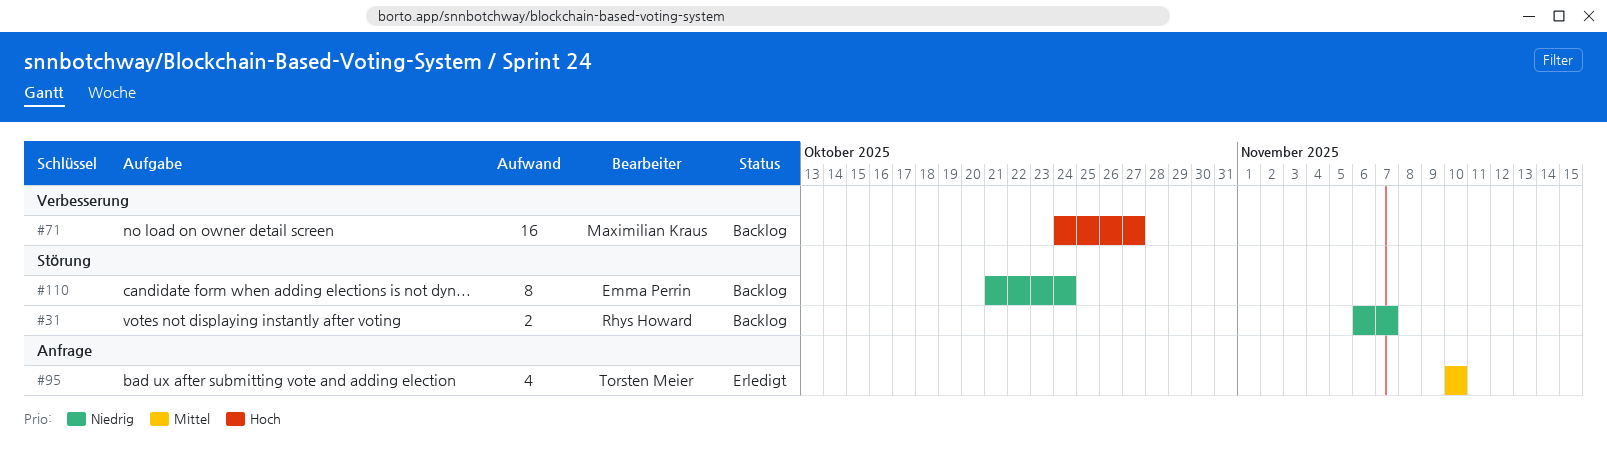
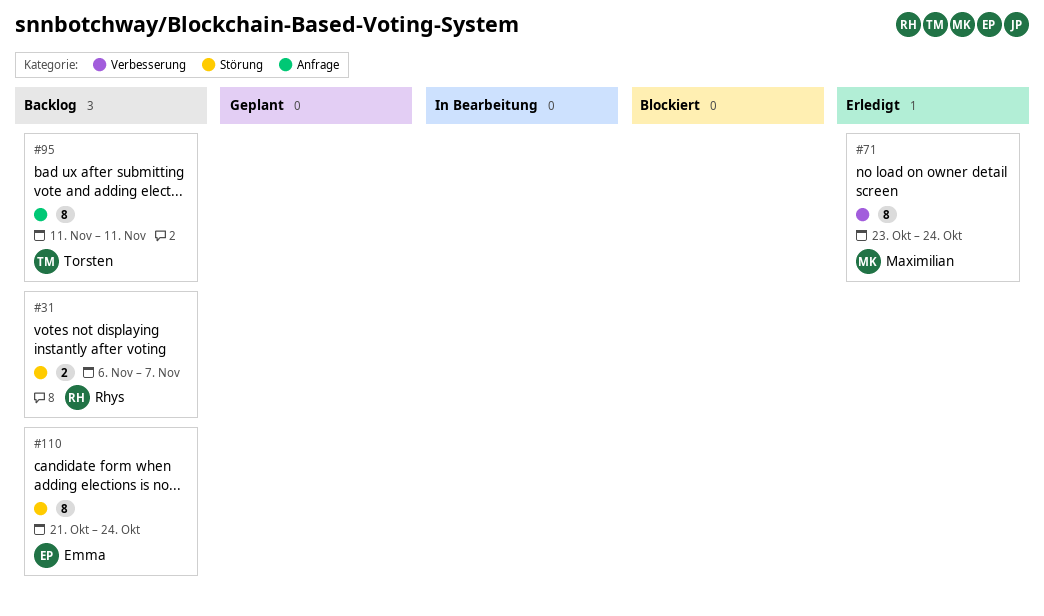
#71, status: Backlog -> Erledigt
#71, estimate: 16 -> 8
#71, start: Oct 24 -> Oct 23
#71, due: Oct 27 -> Oct 24
#95, status: Erledigt -> Backlog
#95, estimate: 4 -> 8
#95, start: Nov 10 -> Nov 11
#95, due: Nov 10 -> Nov 11

